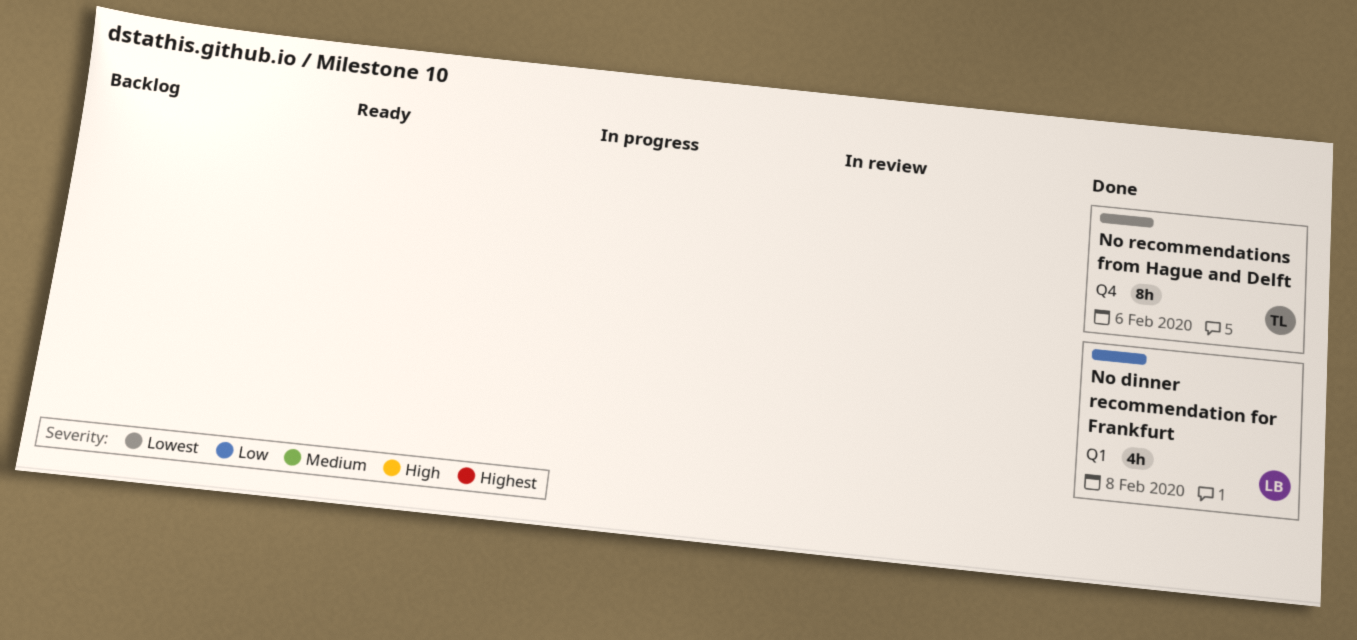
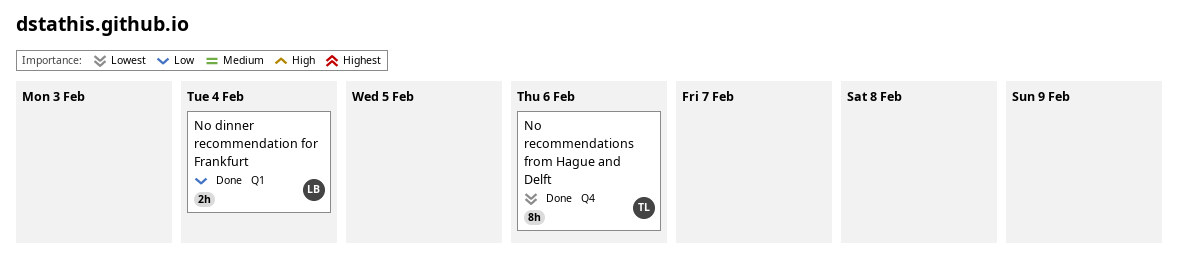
No dinner recommendation for Frankfurt, estimate: 4h -> 2h
No dinner recommendation for Frankfurt, due: Feb 8 -> Feb 4

